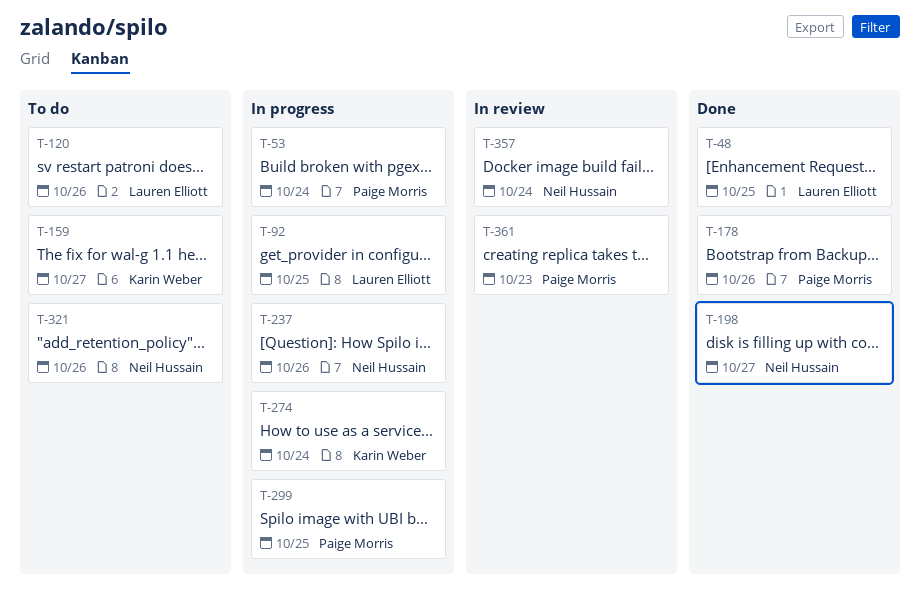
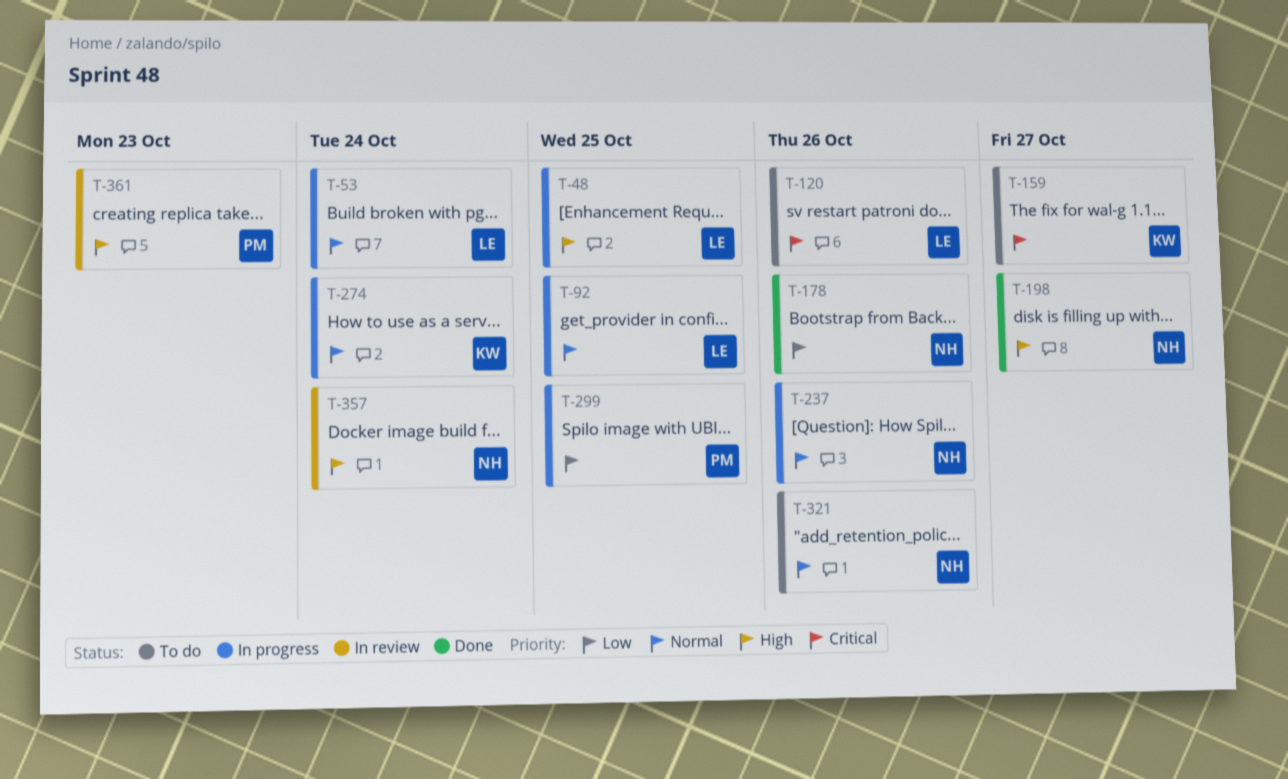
T-48, status: Done -> In progress
T-53, owner: Paige Morris -> Lauren Elliott
T-178, owner: Paige Morris -> Neil Hussain

